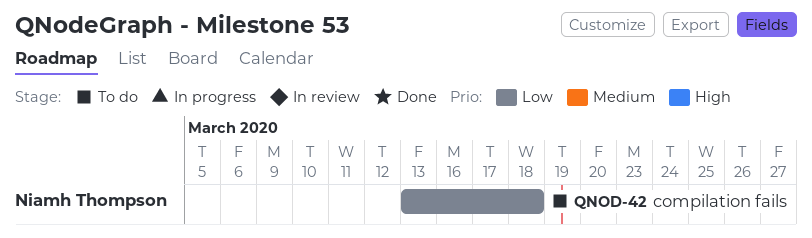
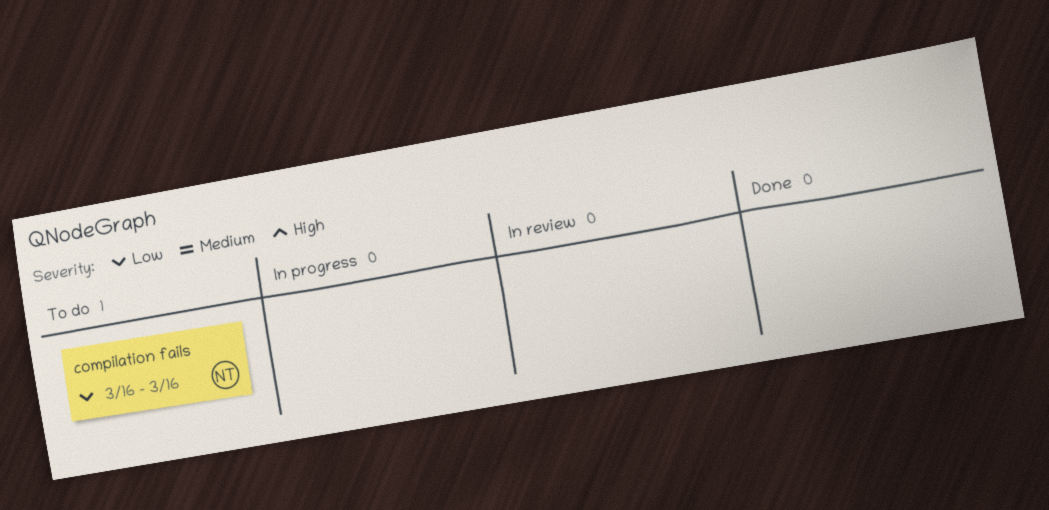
compilation fails, start: Mar 13 -> Mar 16
compilation fails, due: Mar 18 -> Mar 16

